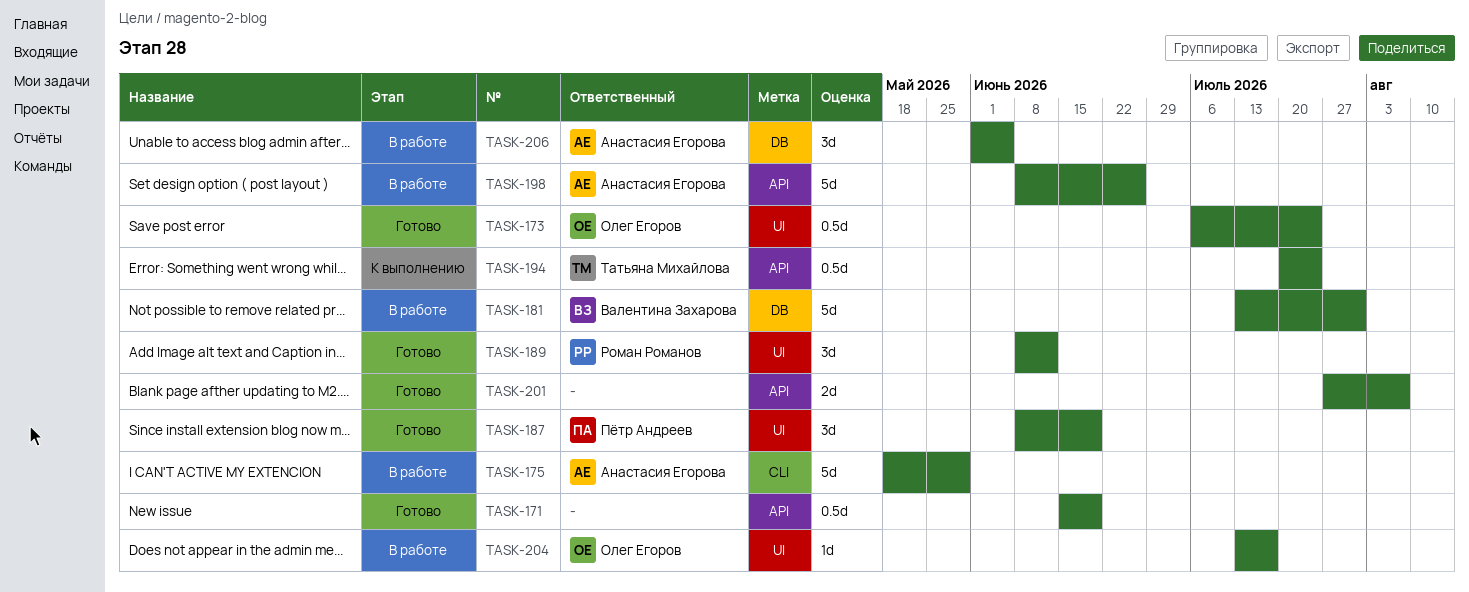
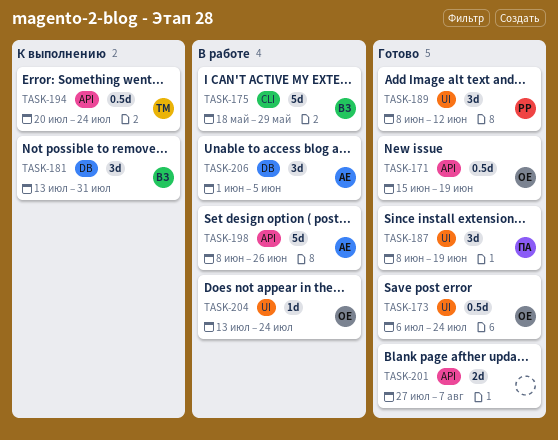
TASK-171, owner: none -> Олег Егоров
TASK-175, owner: Анастасия Егорова -> Валентина Захарова
TASK-181, status: В работе -> К выполнению
TASK-181, estimate: 5d -> 3d
TASK-204, due: Jul 17 -> Jul 24

